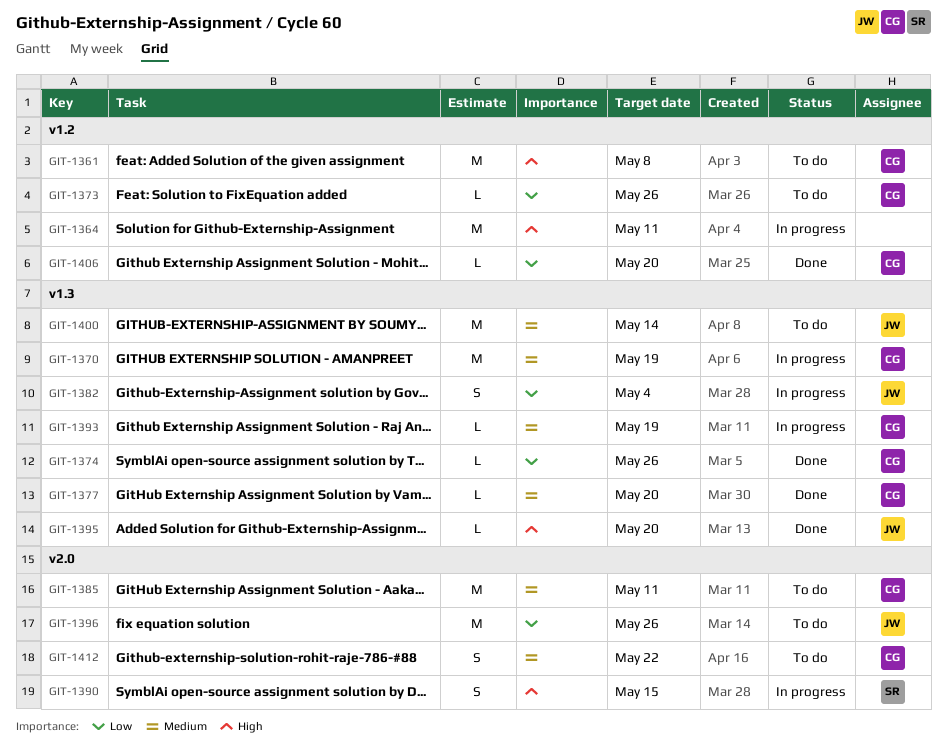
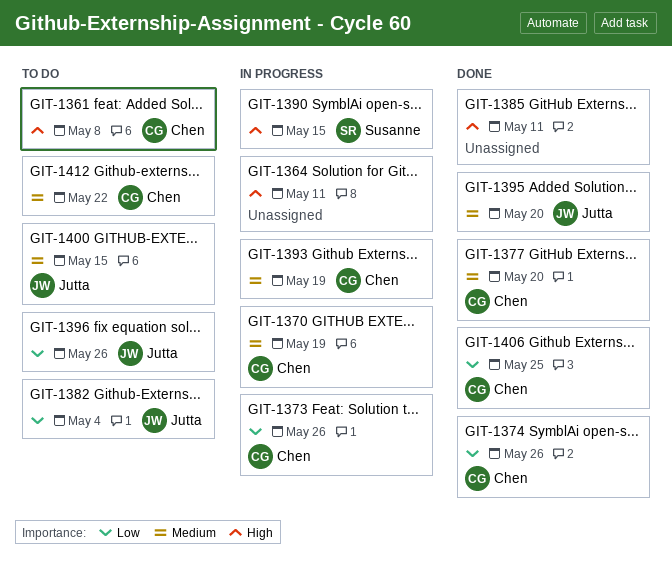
GIT-1373, status: To do -> In progress
GIT-1382, status: In progress -> To do
GIT-1385, status: To do -> Done
GIT-1385, owner: Chen -> none
GIT-1385, priority: Medium -> High
GIT-1395, priority: High -> Medium
GIT-1400, due: May 14 -> May 15
GIT-1406, due: May 20 -> May 25

